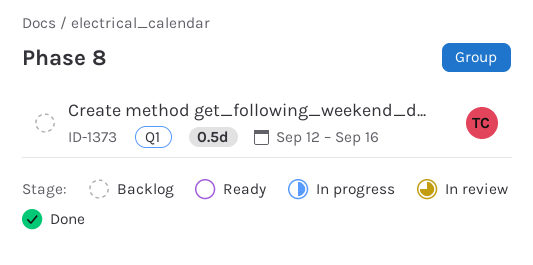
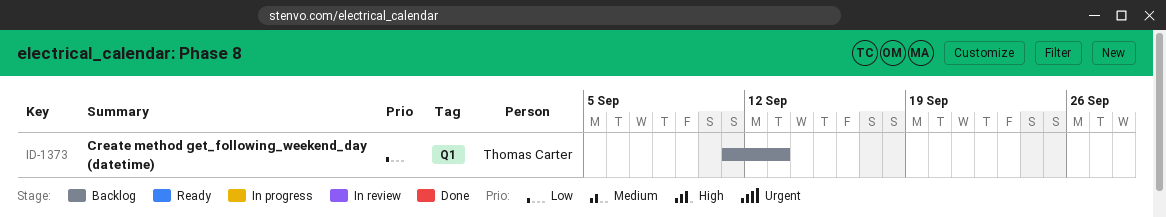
ID-1373, start: Sep 12 -> Sep 11
ID-1373, due: Sep 16 -> Sep 13

